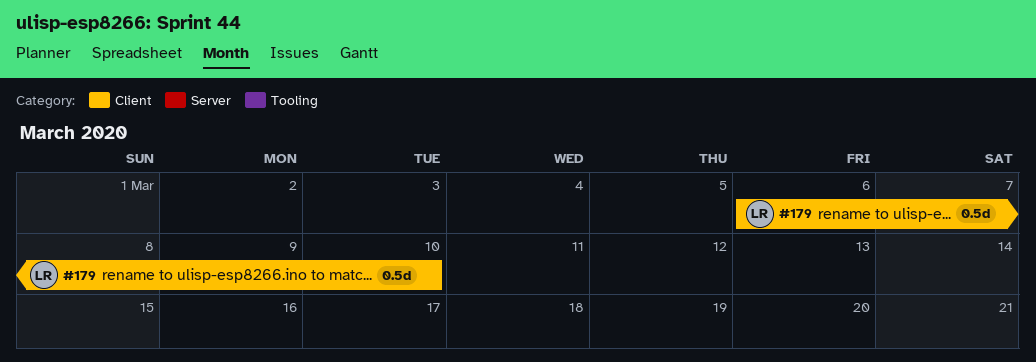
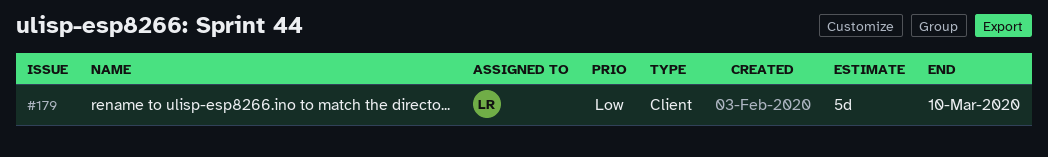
#179, estimate: 0.5d -> 5d

